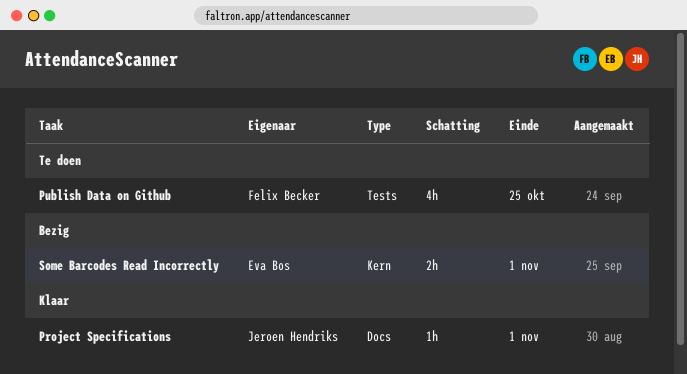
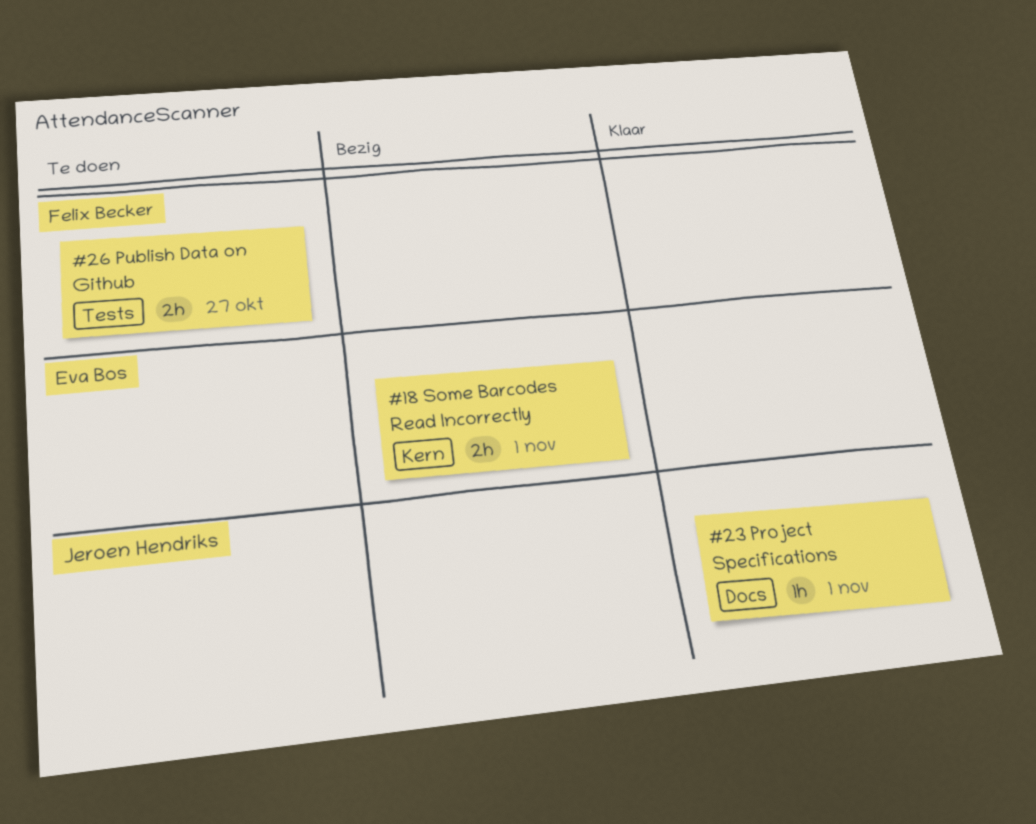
Publish Data on Github, estimate: 4h -> 2h
Publish Data on Github, due: Oct 25 -> Oct 27

